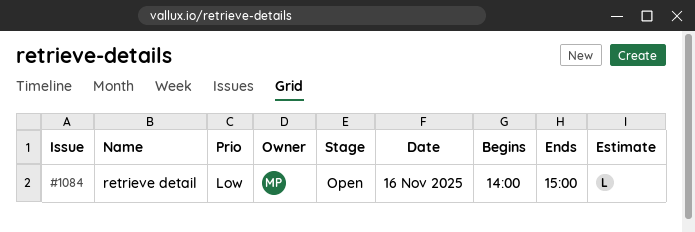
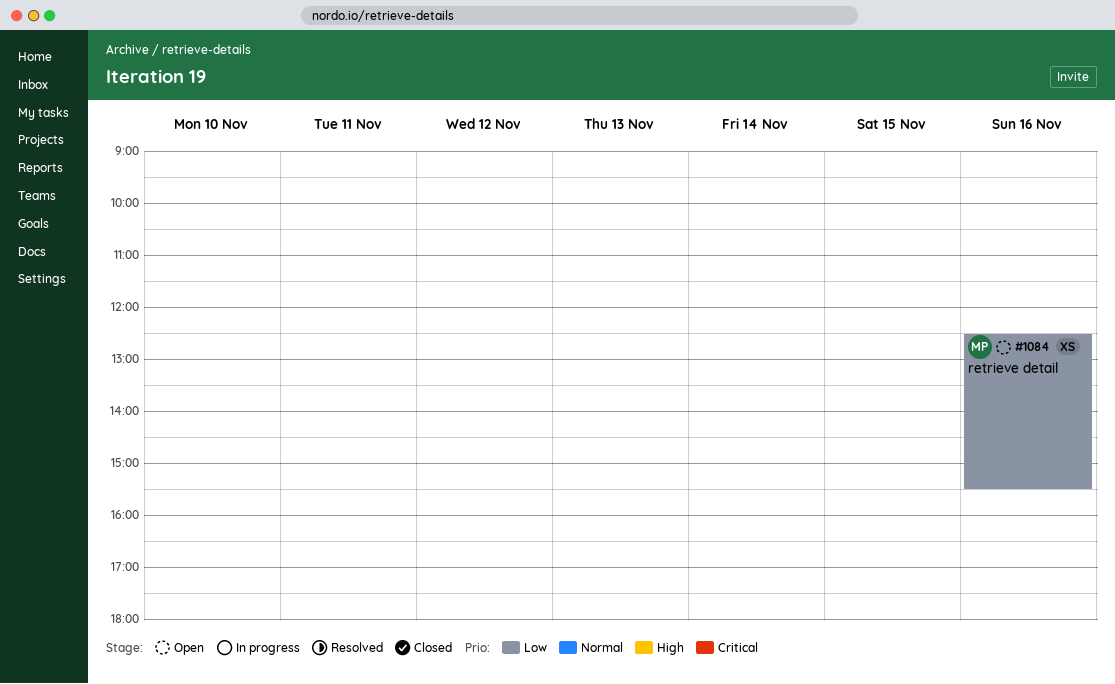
#1084, estimate: L -> XS
#1084, begins: 14:00 -> 12:30
#1084, ends: 15:00 -> 15:30

